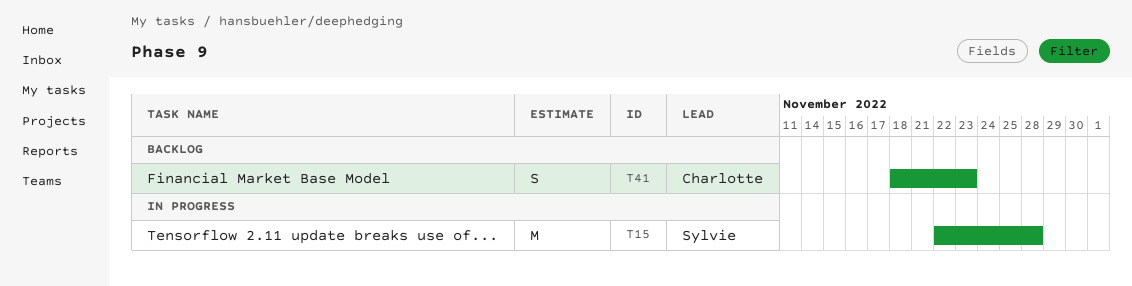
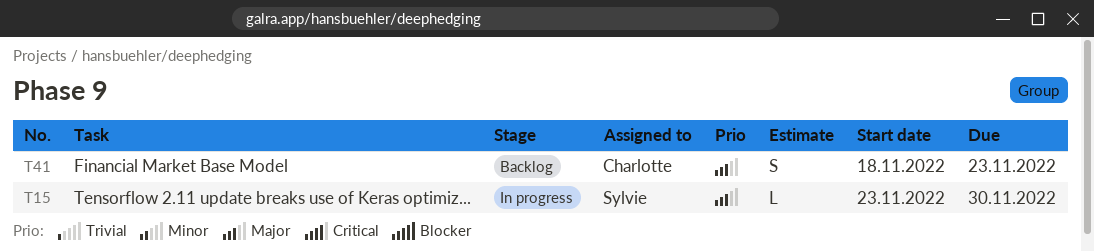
T15, estimate: M -> L
T15, start: Nov 22 -> Nov 23
T15, due: Nov 28 -> Nov 30

